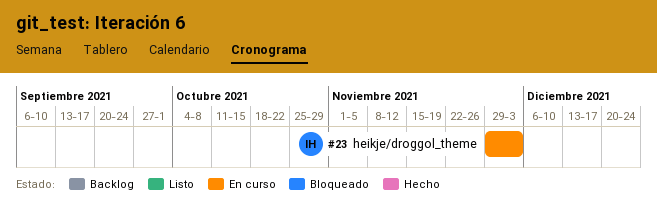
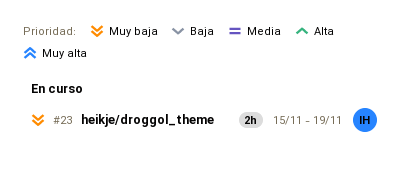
#23, start: Nov 29 -> Nov 15
#23, due: Dec 3 -> Nov 19

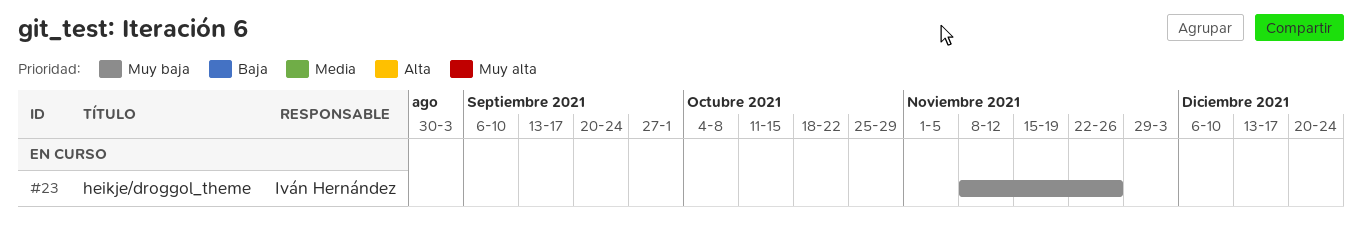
#23, start: Nov 15 -> Nov 8
#23, due: Nov 19 -> Nov 26

